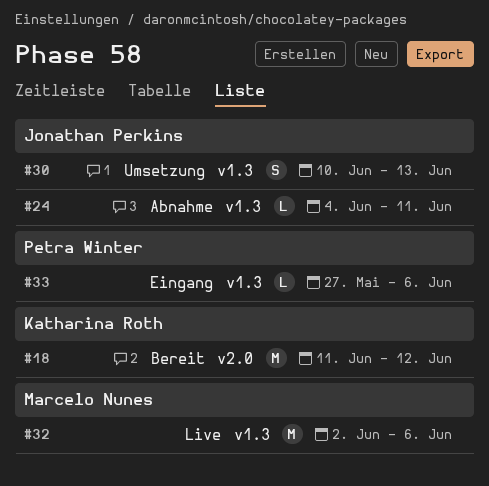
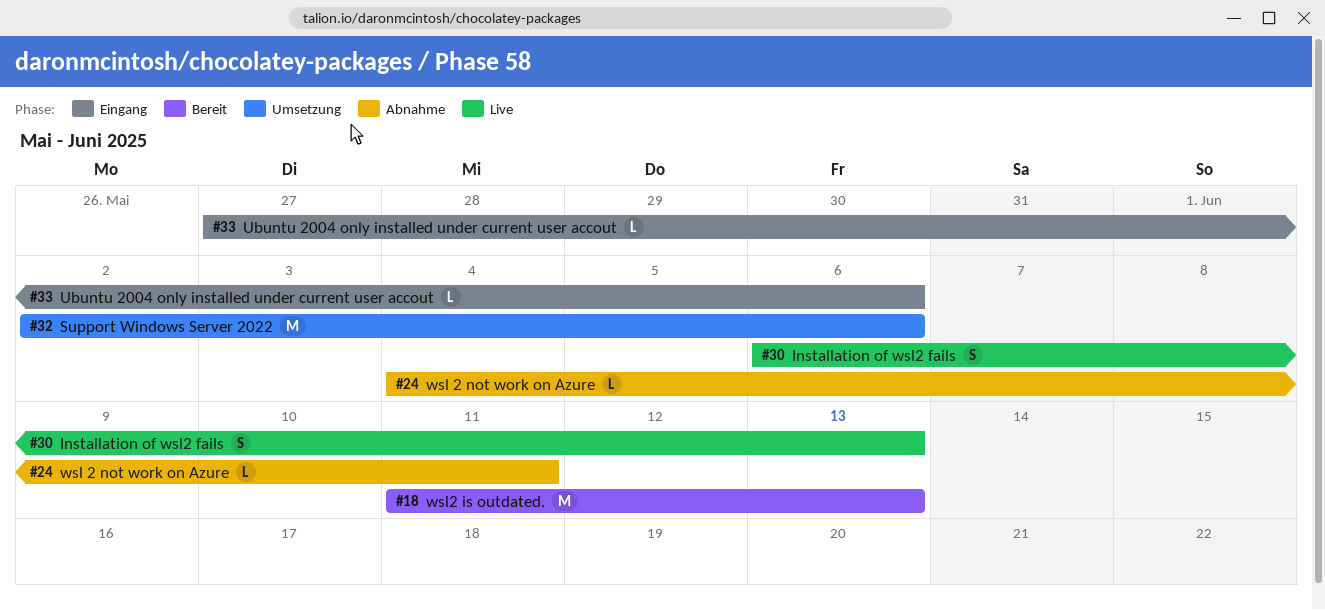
#18, due: Jun 12 -> Jun 13
#30, status: Umsetzung -> Live
#30, start: Jun 10 -> Jun 6
#32, status: Live -> Umsetzung

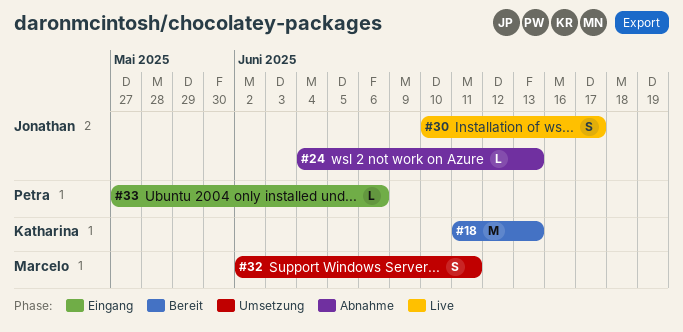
#24, due: Jun 11 -> Jun 13
#30, start: Jun 6 -> Jun 10
#30, due: Jun 13 -> Jun 17
#32, estimate: M -> S
#32, due: Jun 6 -> Jun 11

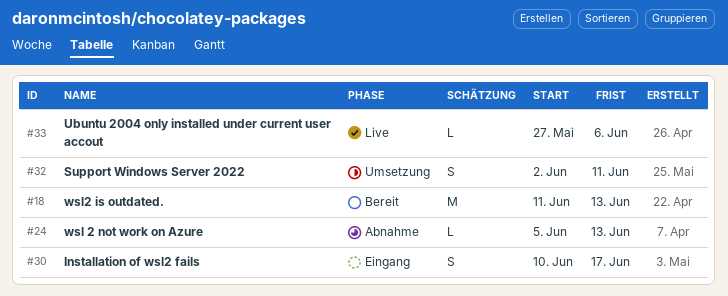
#24, start: Jun 4 -> Jun 5
#30, status: Live -> Eingang
#33, status: Eingang -> Live

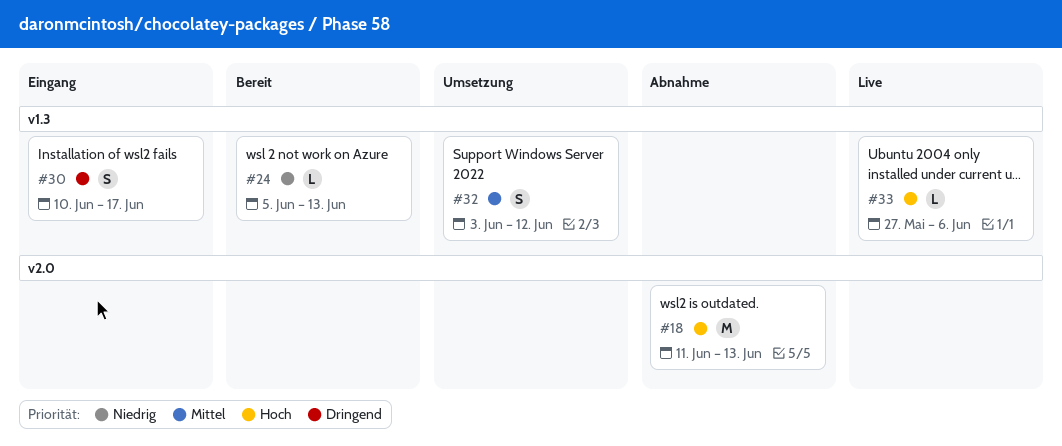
#18, status: Bereit -> Abnahme
#24, status: Abnahme -> Bereit
#32, start: Jun 2 -> Jun 3
#32, due: Jun 11 -> Jun 12

